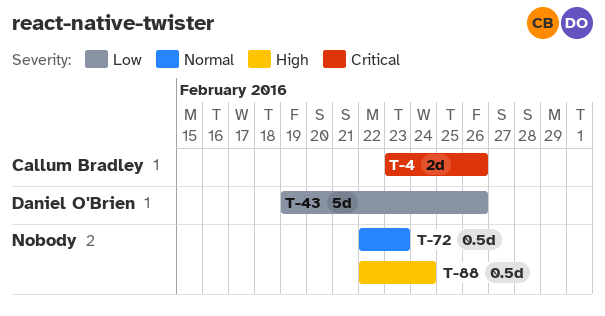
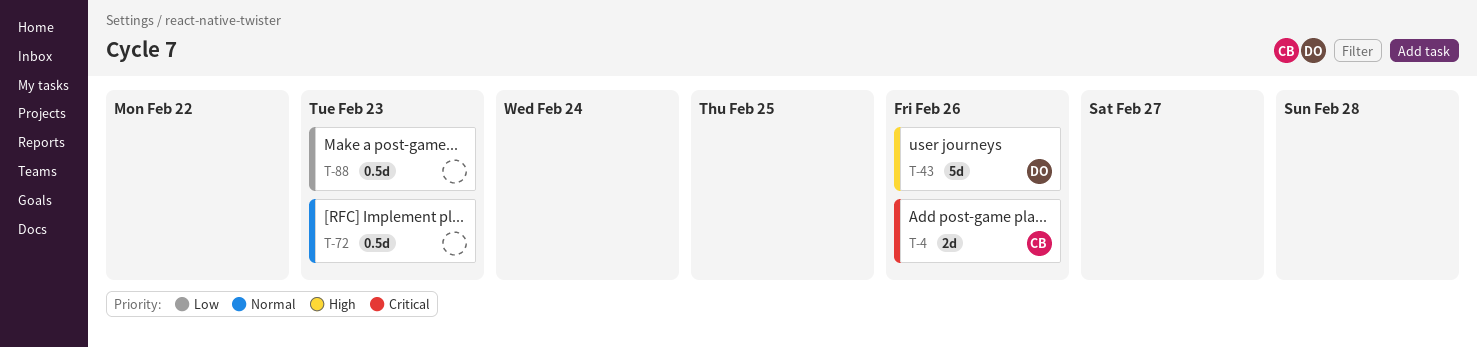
T-43, priority: Low -> High
T-88, priority: High -> Low
T-88, due: Feb 24 -> Feb 23

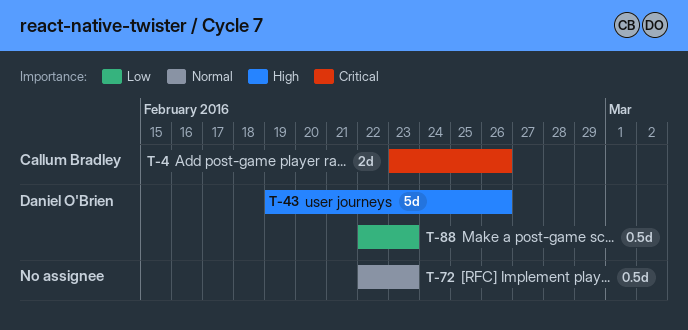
T-88, owner: none -> Daniel O'Brien

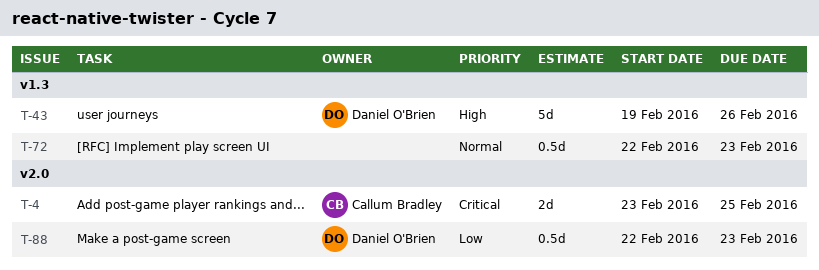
T-4, due: Feb 26 -> Feb 25

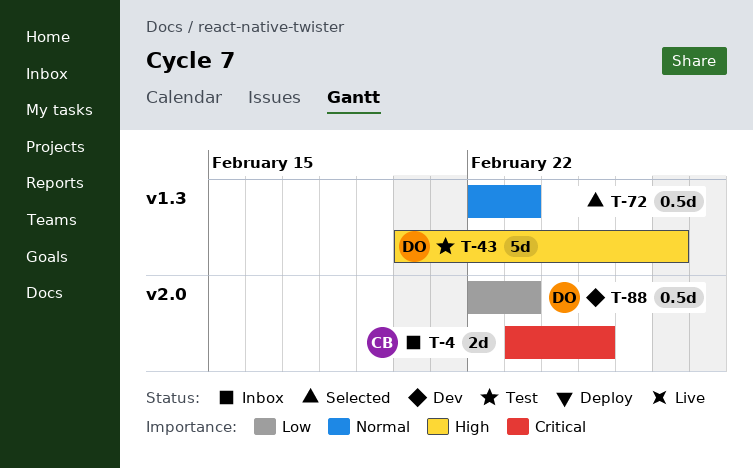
T-43, start: Feb 19 -> Feb 20
T-43, due: Feb 26 -> Feb 27

